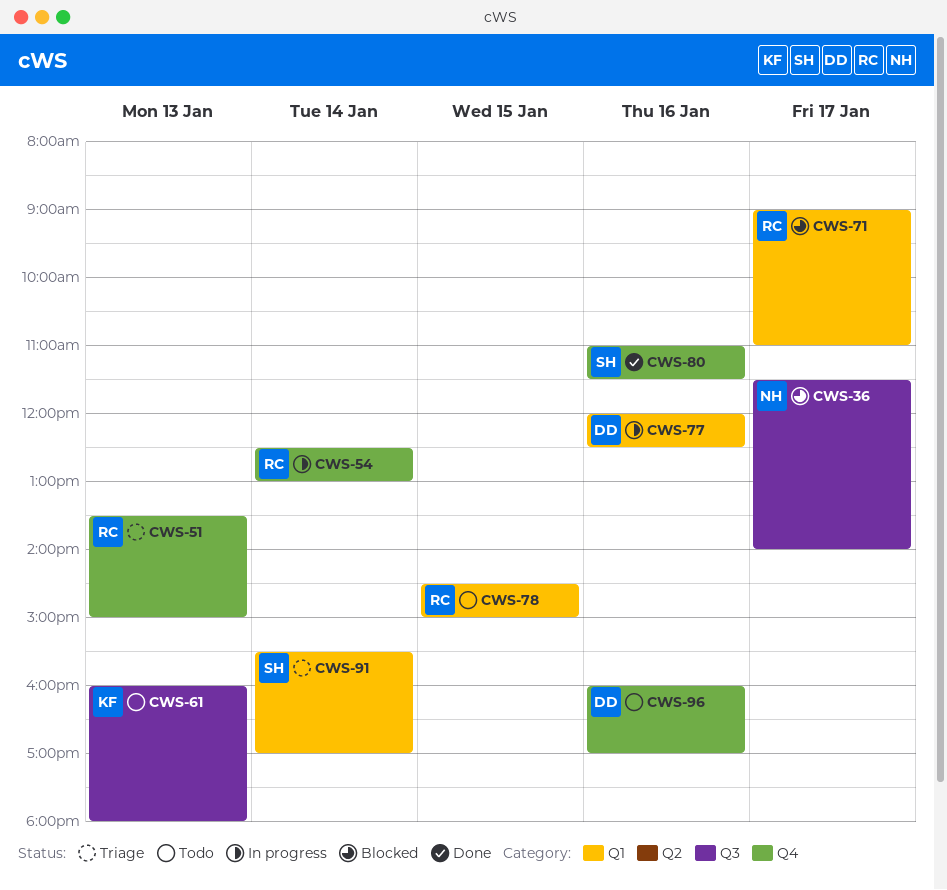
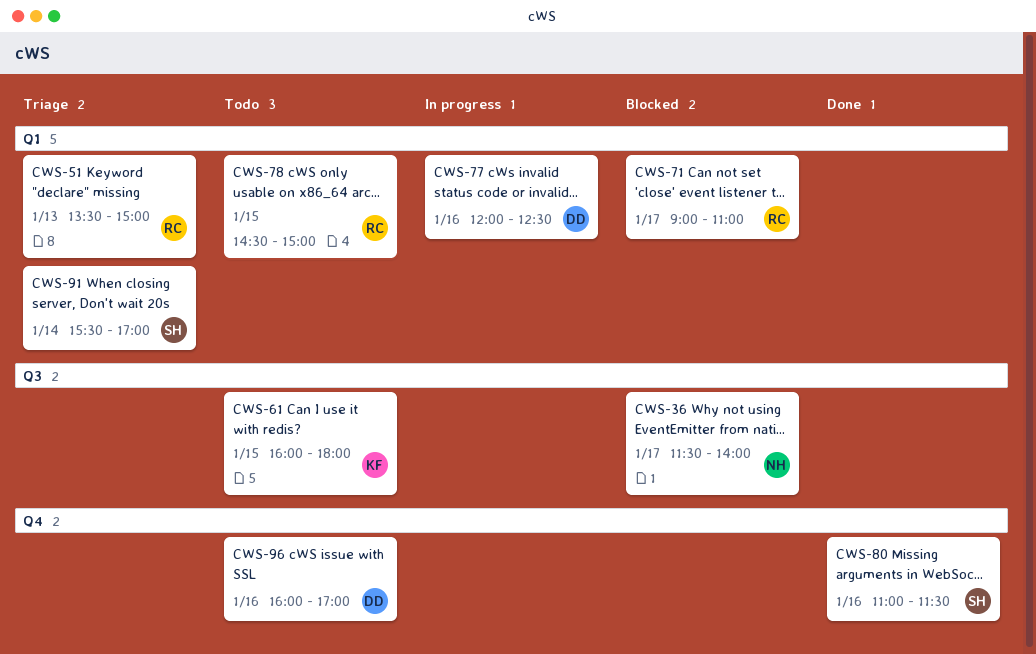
CWS-51, label: Q4 -> Q1
CWS-54: present -> none
CWS-61, day: Jan 13 -> Jan 15

